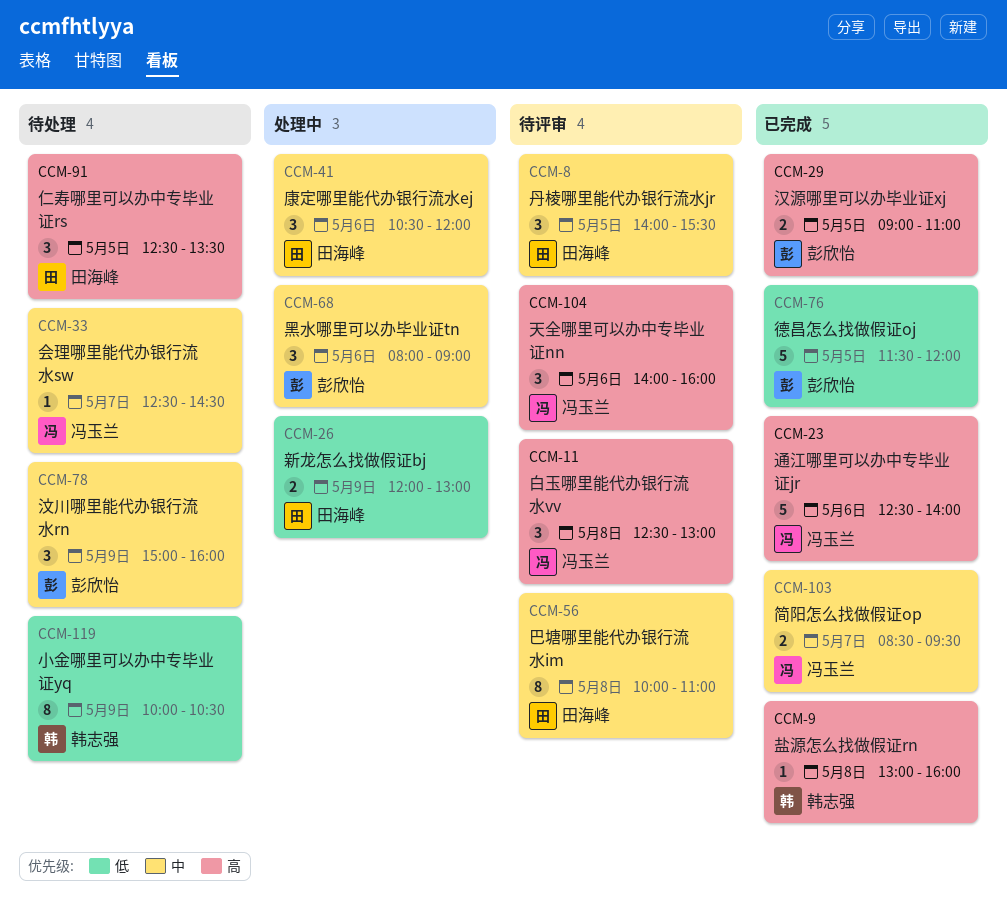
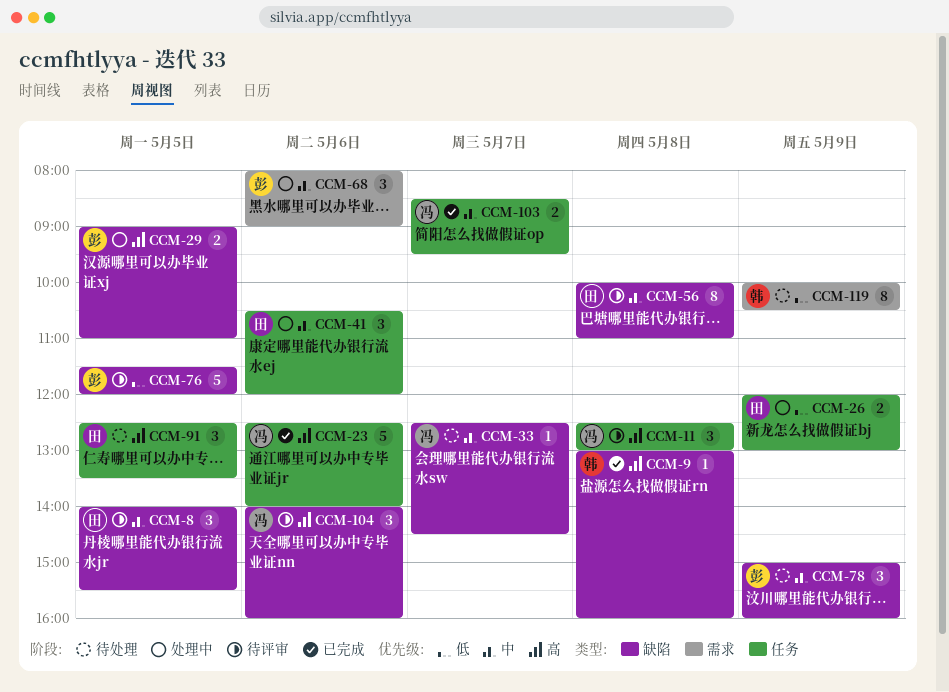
CCM-29, status: 已完成 -> 处理中
CCM-76, status: 已完成 -> 待评审

